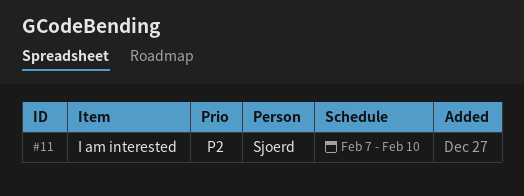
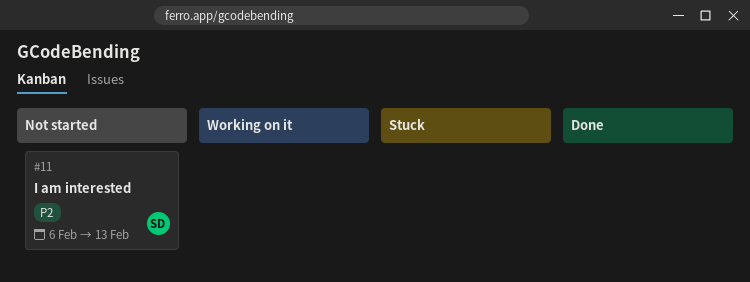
#11, start: Feb 7 -> Feb 6
#11, due: Feb 10 -> Feb 13

